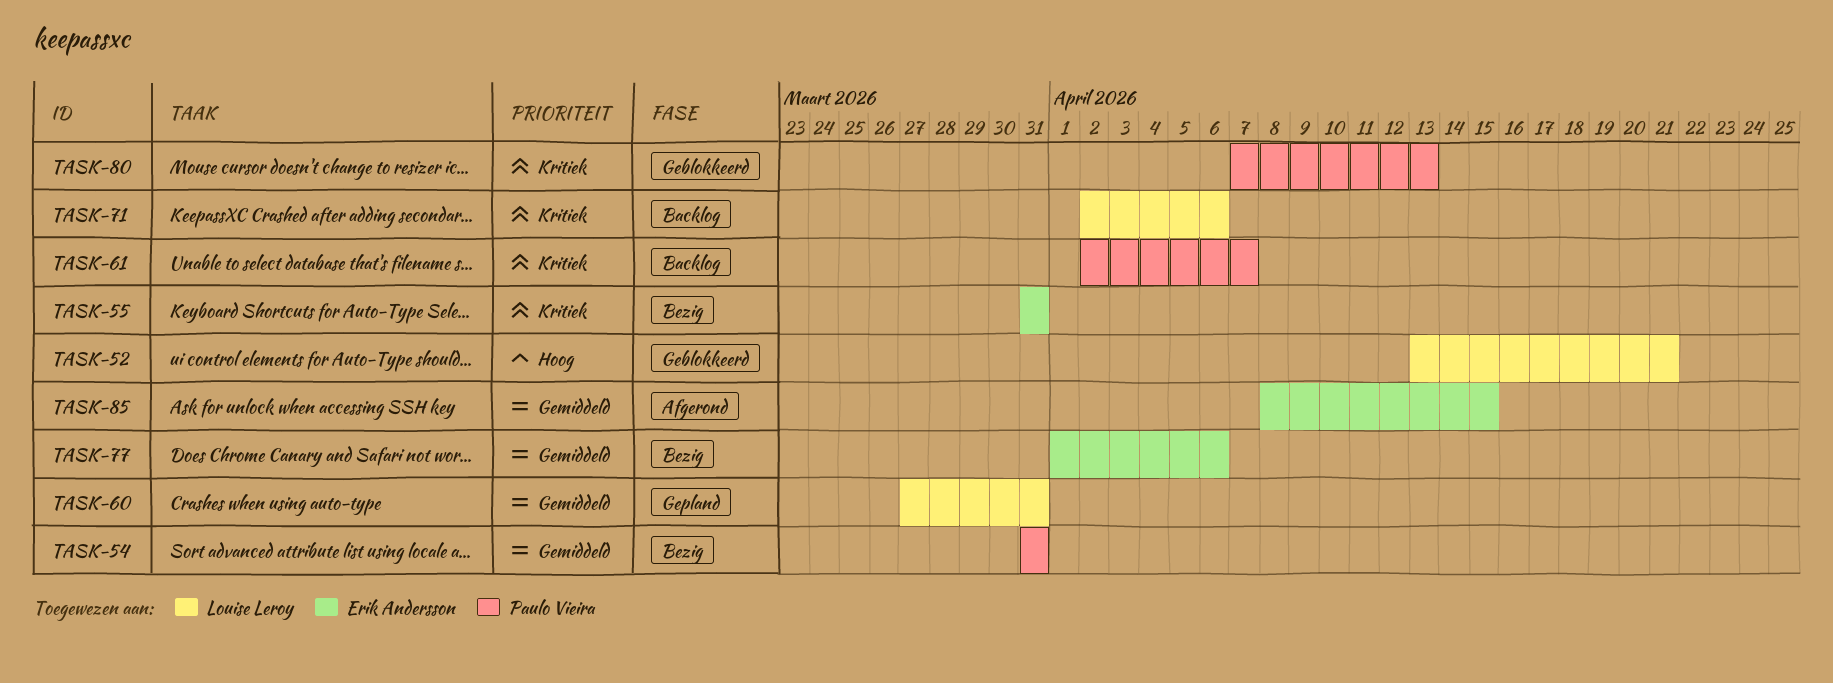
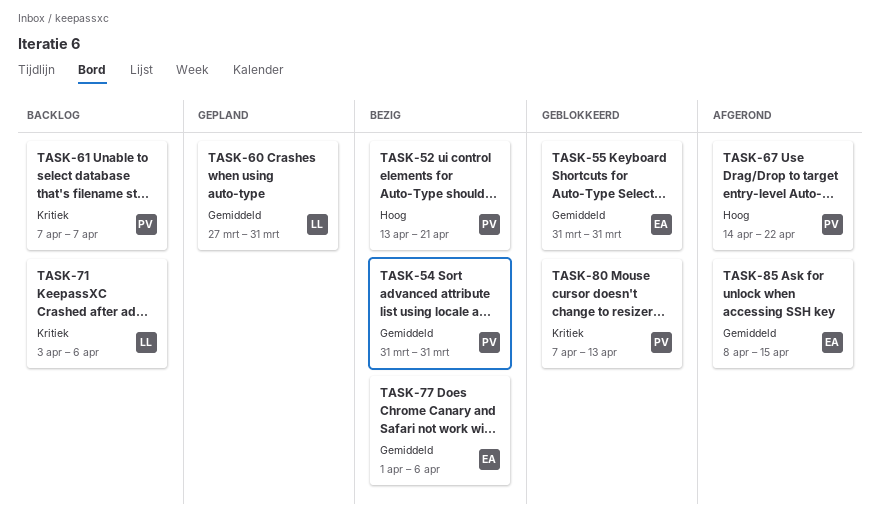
TASK-52, status: Geblokkeerd -> Bezig
TASK-52, owner: Louise Leroy -> Paulo Vieira
TASK-55, status: Bezig -> Geblokkeerd
TASK-55, priority: Kritiek -> Gemiddeld
TASK-61, start: Apr 2 -> Apr 7
TASK-67: none -> present
TASK-71, start: Apr 2 -> Apr 3

